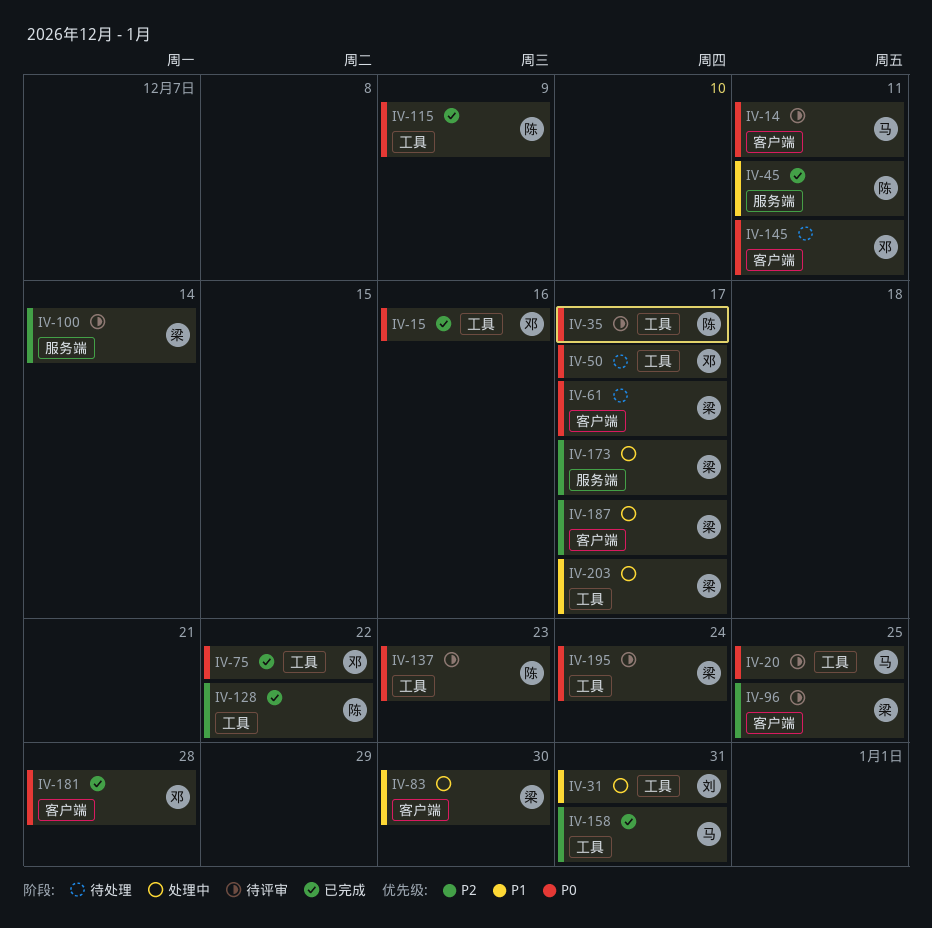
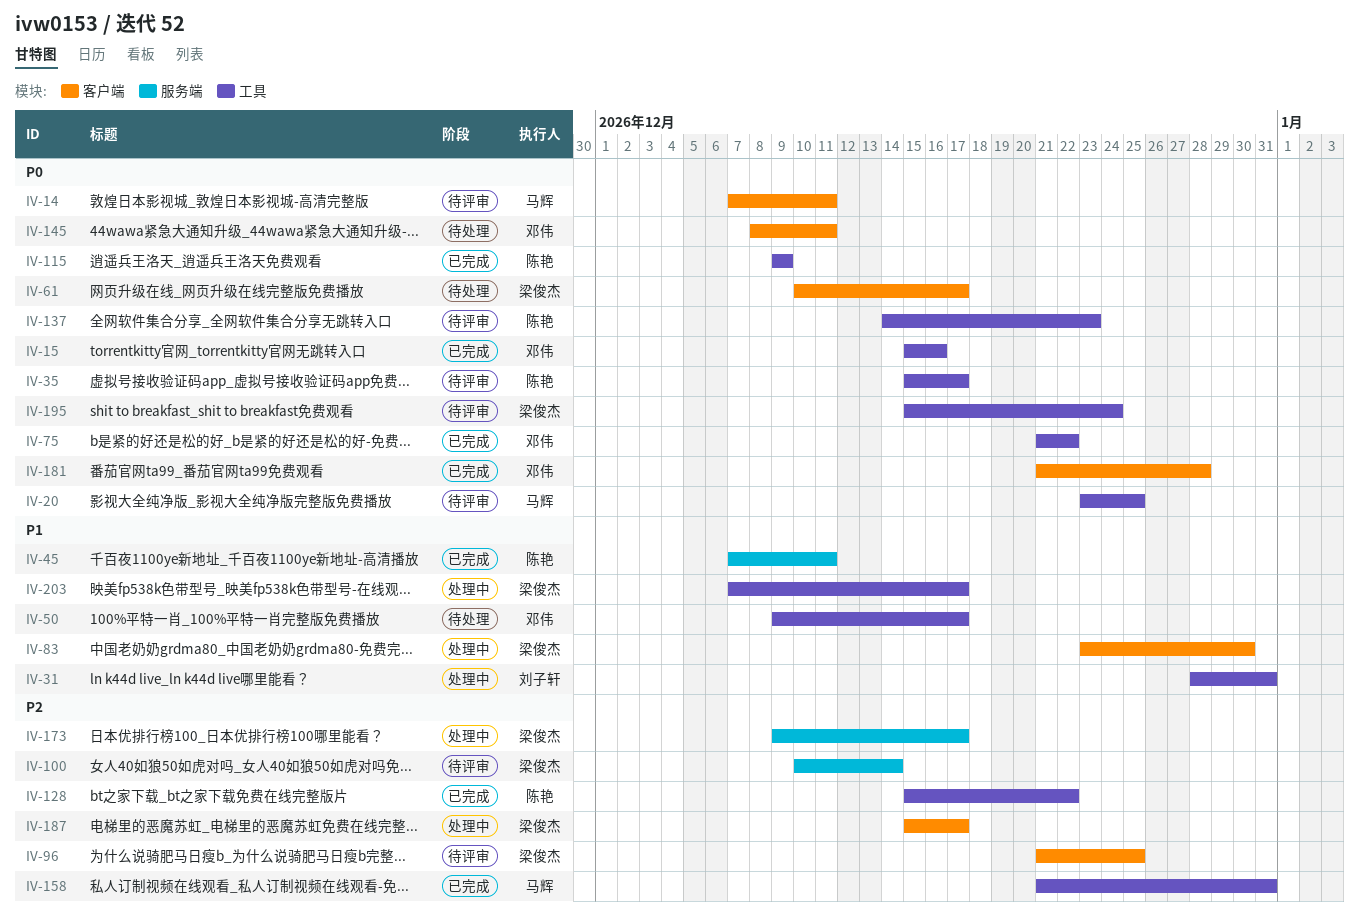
IV-50, priority: P0 -> P1

